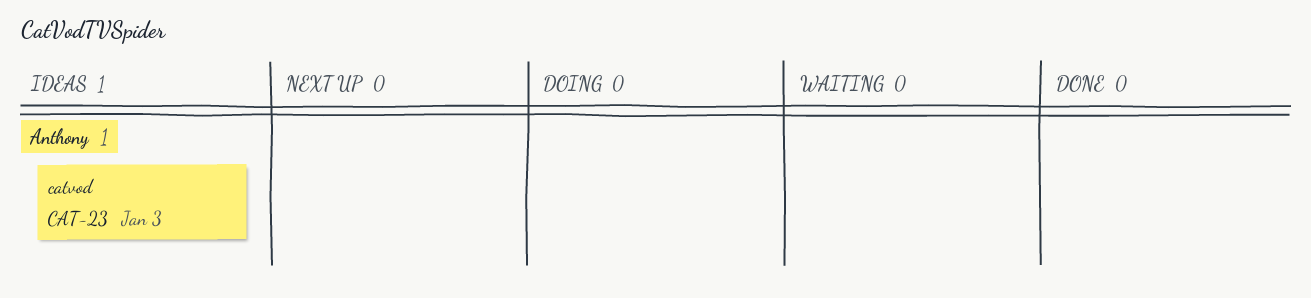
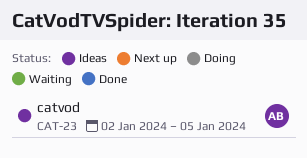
CAT-23, due: Jan 3 -> Jan 5

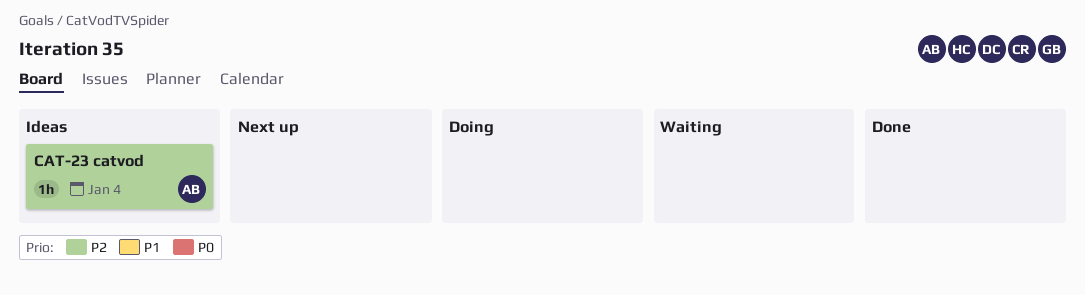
CAT-23, due: Jan 5 -> Jan 4

